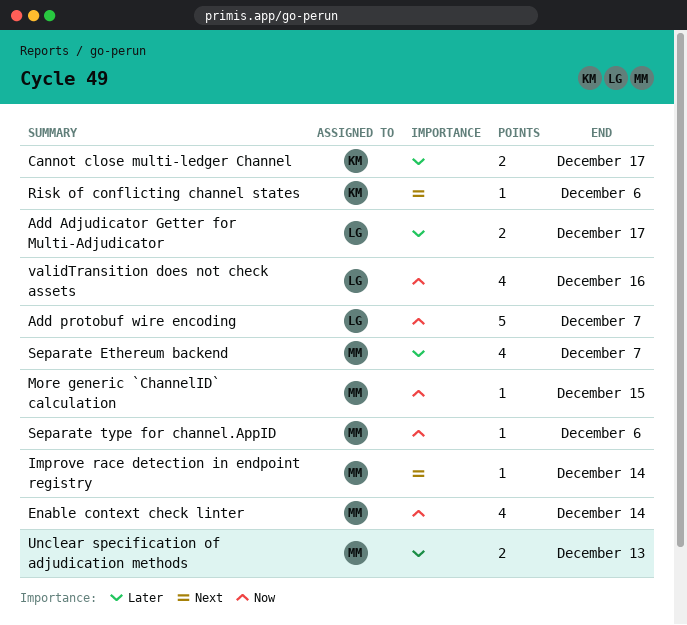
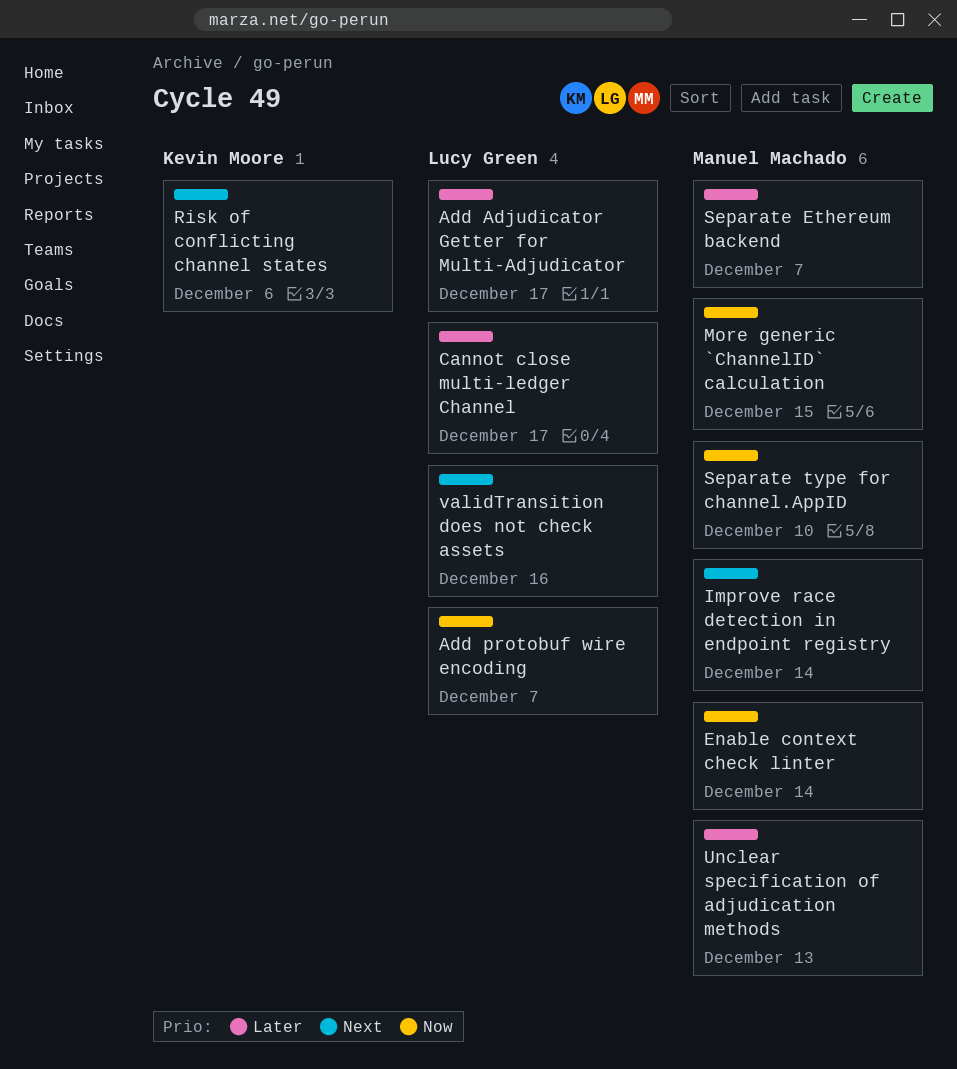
Cannot close multi-ledger Channel, owner: Kevin Moore -> Lucy Green
Separate type for channel.AppID, due: Dec 6 -> Dec 10
validTransition does not check assets, priority: Now -> Next

